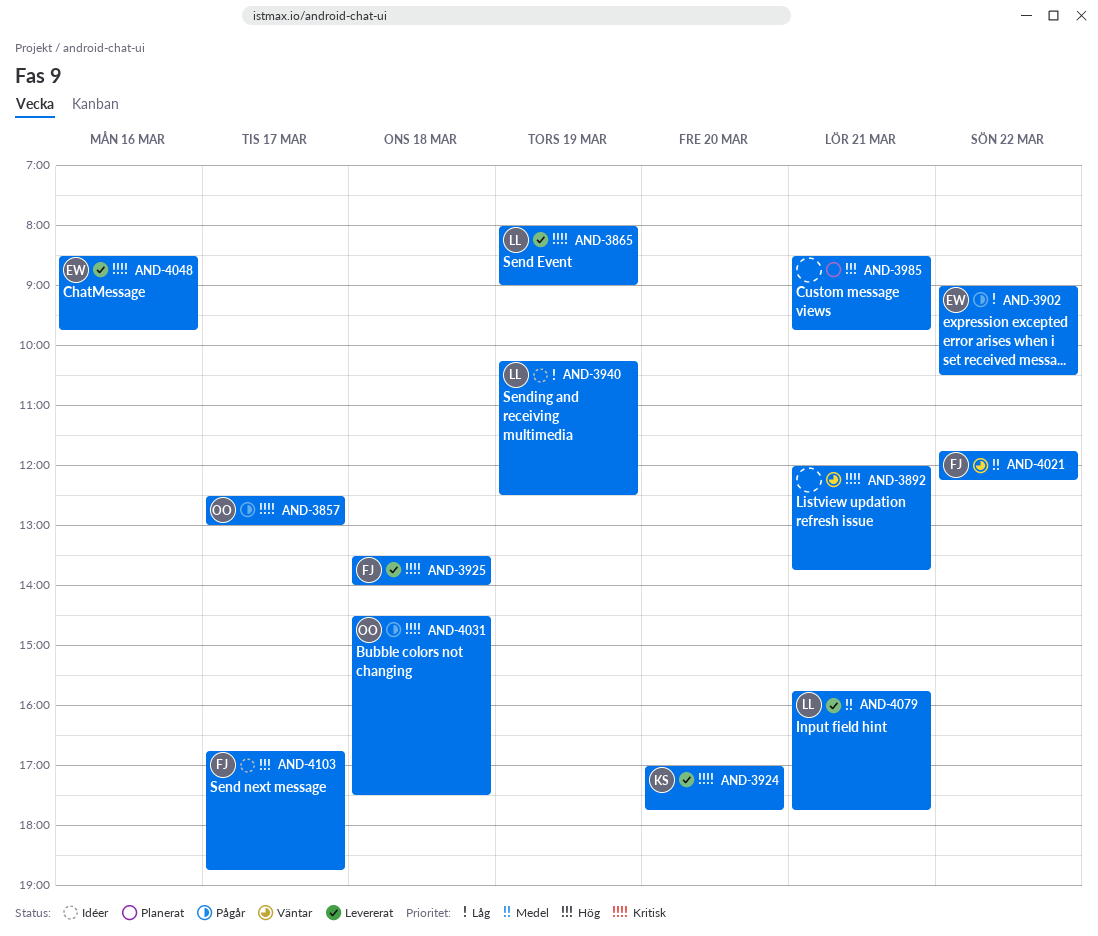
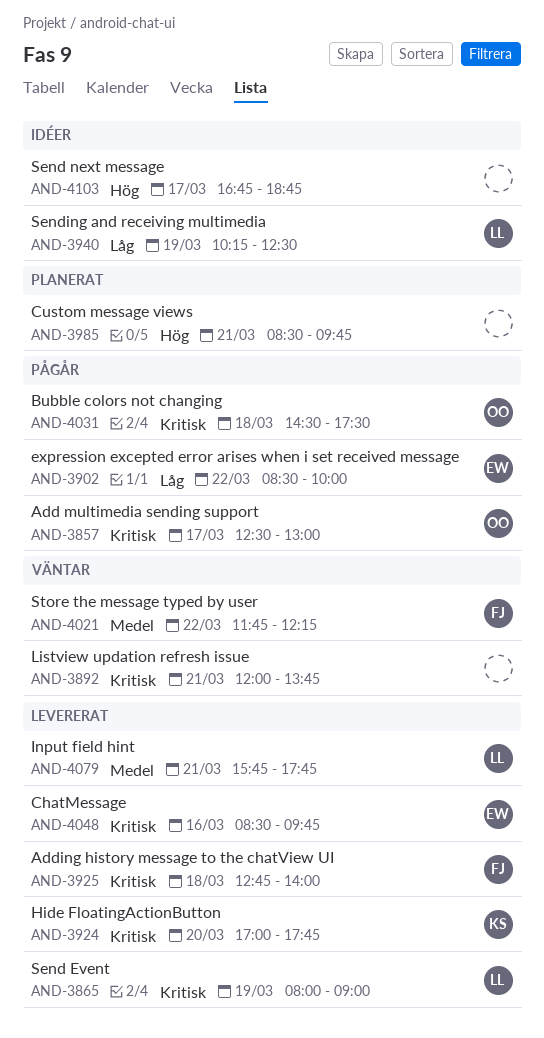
AND-3902, begins: 09:00 -> 08:30
AND-3902, ends: 10:30 -> 10:00
AND-3925, begins: 13:30 -> 12:45
AND-4103, owner: FJ -> none

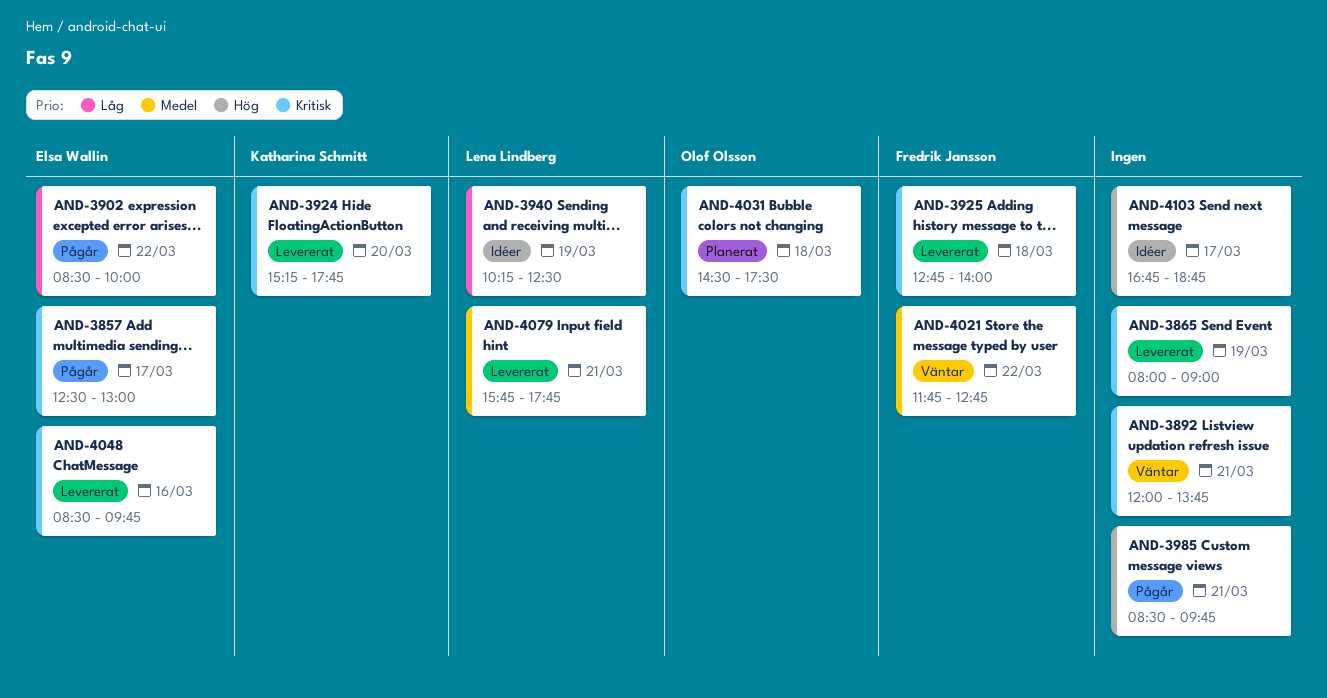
AND-3857, owner: Olof Olsson -> Elsa Wallin
AND-3865, owner: Lena Lindberg -> none
AND-3924, begins: 17:00 -> 15:15
AND-3985, status: Planerat -> Pågår
AND-4021, ends: 12:15 -> 12:45
AND-4031, status: Pågår -> Planerat

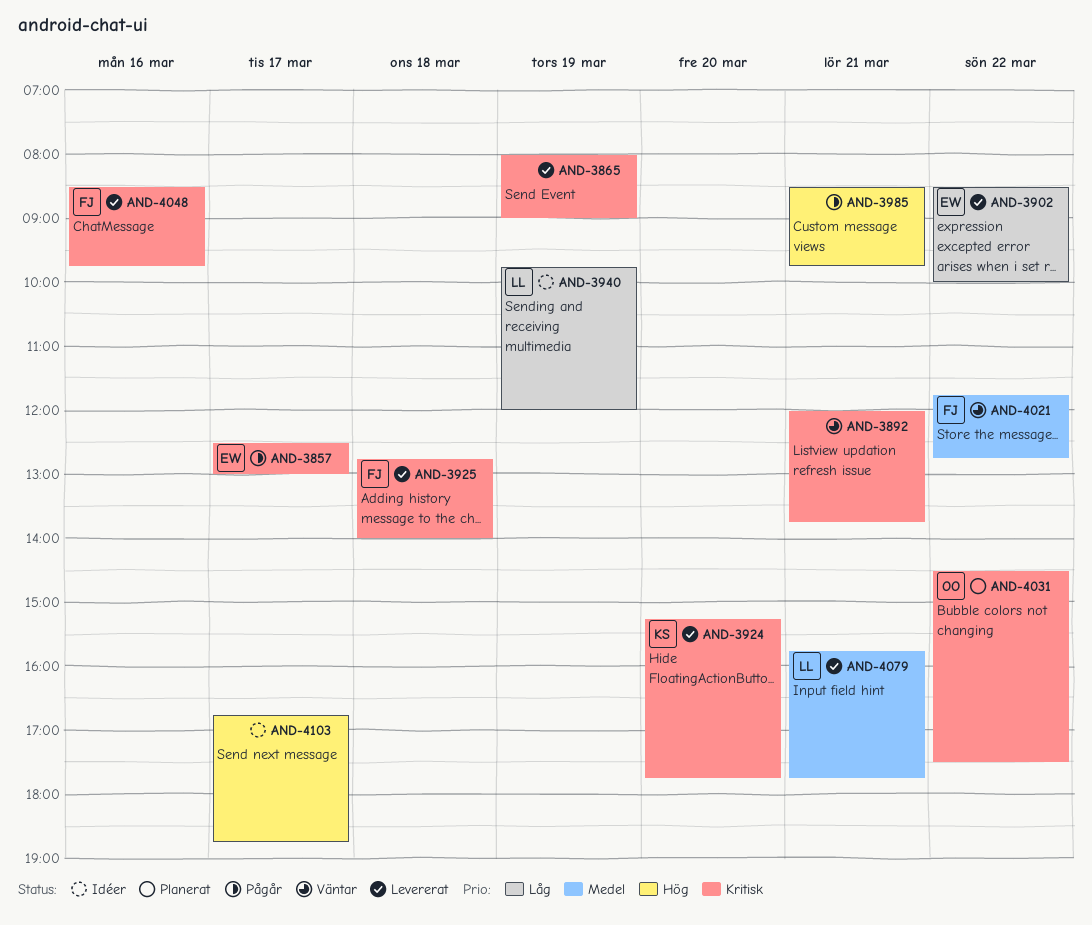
AND-3902, status: Pågår -> Levererat
AND-3940, begins: 10:15 -> 09:45
AND-3940, ends: 12:30 -> 12:00
AND-4031, day: Mar 18 -> Mar 22
AND-4048, owner: Elsa Wallin -> Fredrik Jansson

